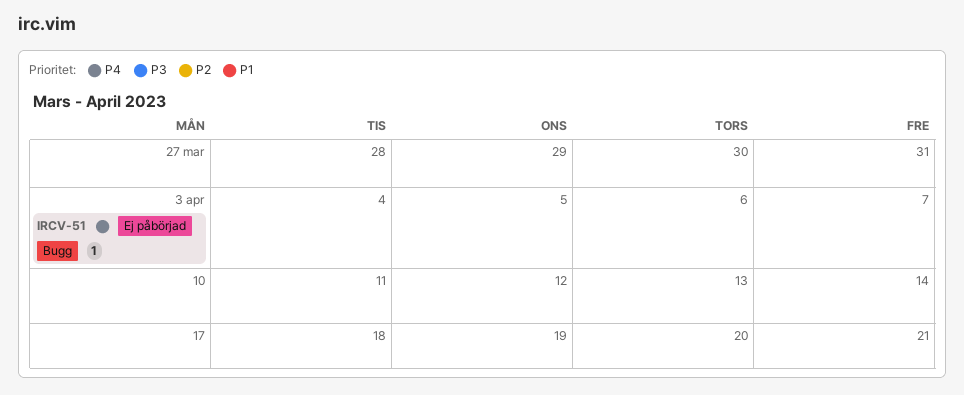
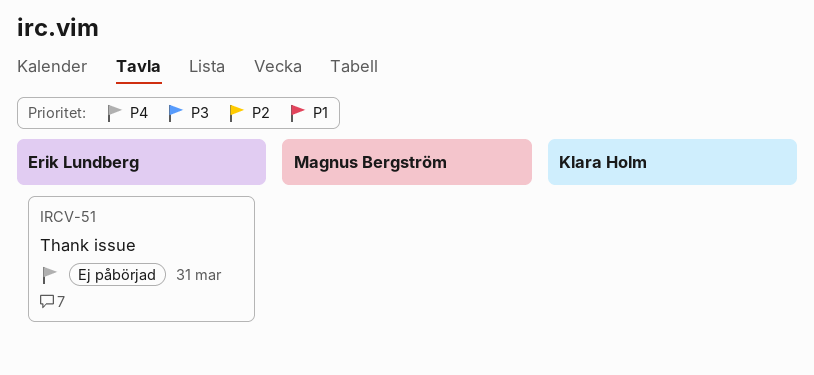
IRCV-51, due: Apr 3 -> Mar 31

